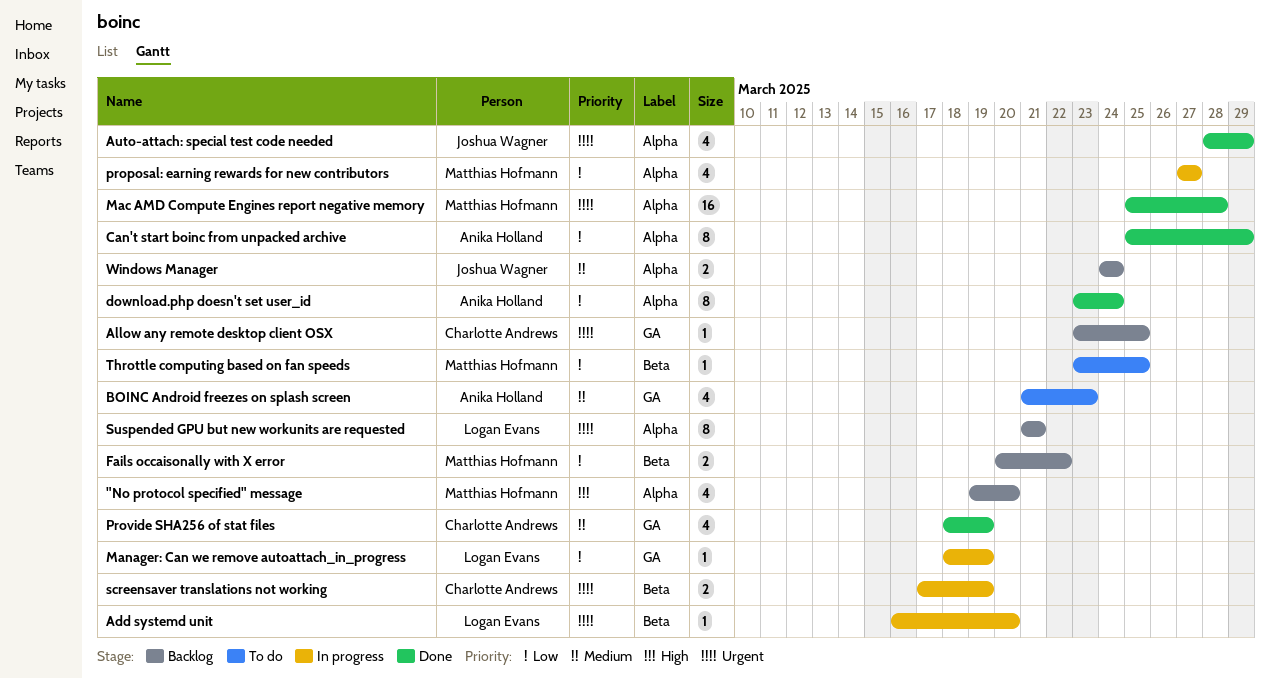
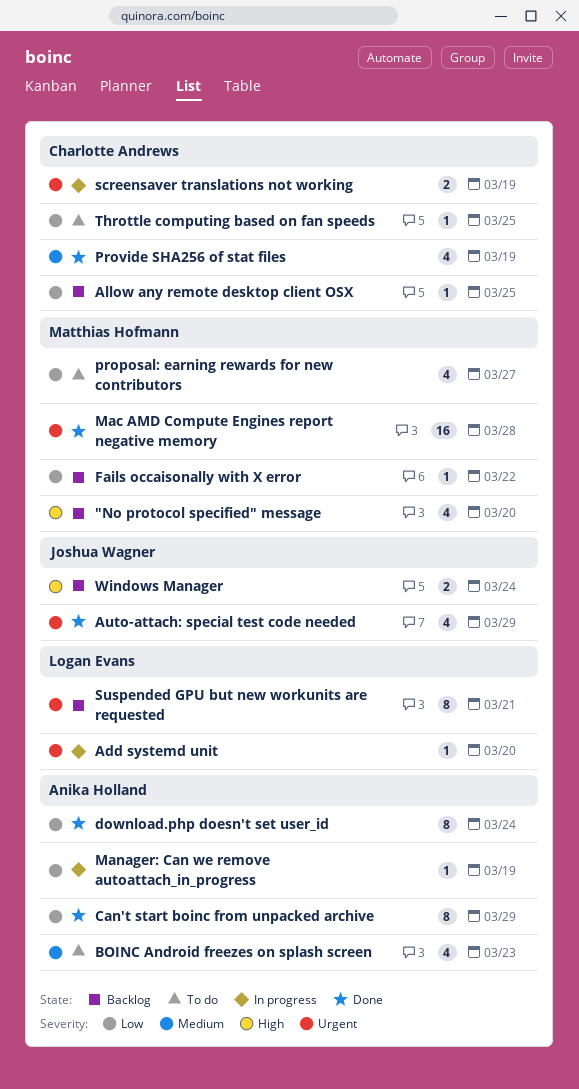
Allow any remote desktop client OSX, priority: Urgent -> Low
Fails occaisonally with X error, estimate: 2 -> 1
Manager: Can we remove autoattach_in_progress, owner: Logan Evans -> Anika Holland
proposal: earning rewards for new contributors, status: In progress -> To do
Throttle computing based on fan speeds, owner: Matthias Hofmann -> Charlotte Andrews
Windows Manager, priority: Medium -> High

